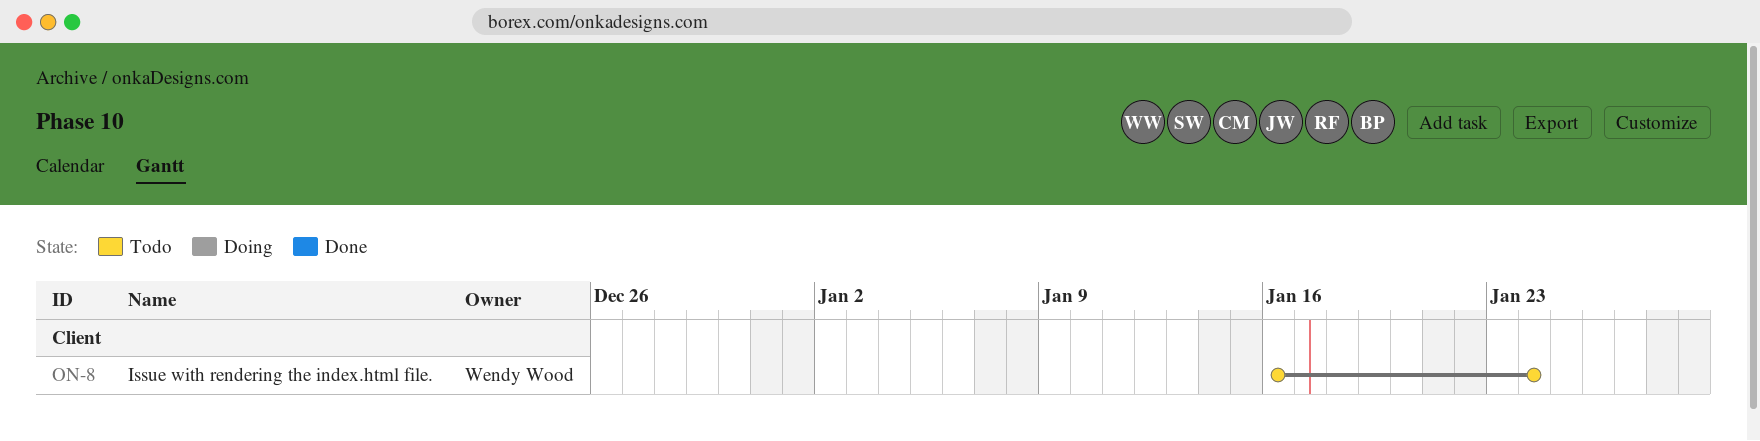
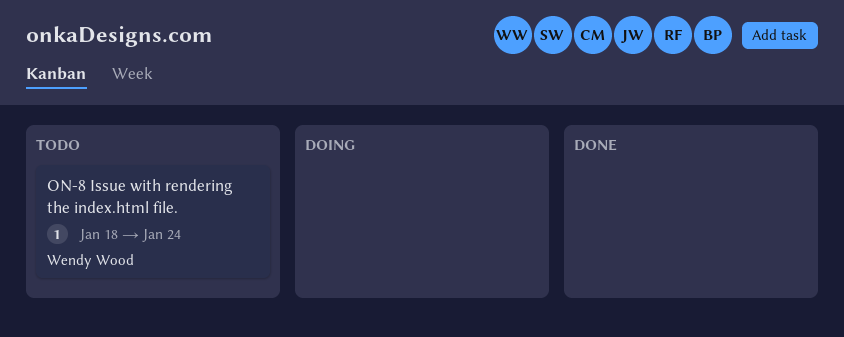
ON-8, start: Jan 16 -> Jan 18

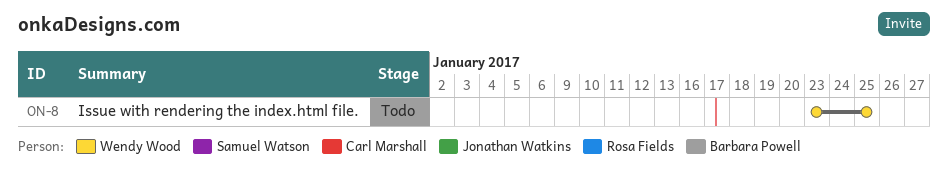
ON-8, start: Jan 18 -> Jan 23
ON-8, due: Jan 24 -> Jan 25

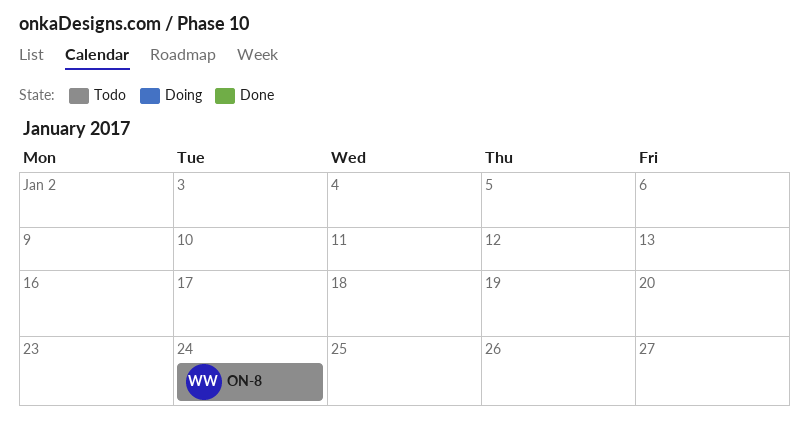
ON-8, start: Jan 23 -> Jan 24
ON-8, due: Jan 25 -> Jan 24

